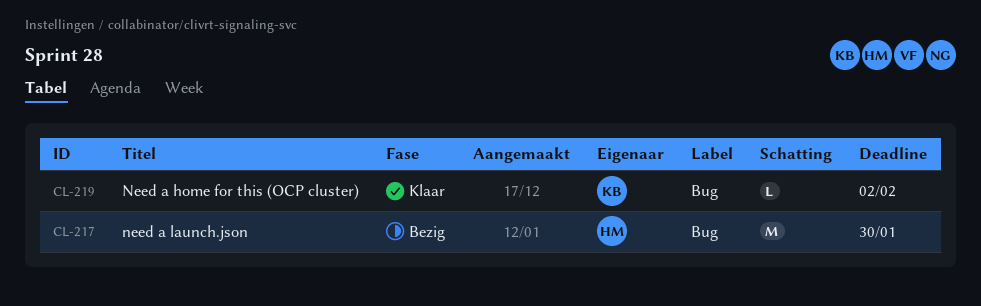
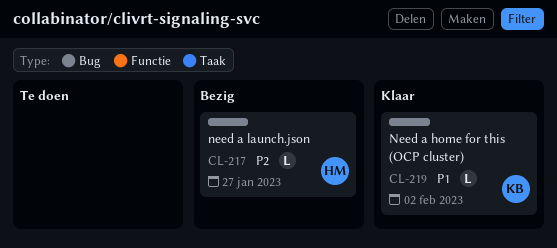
CL-217, estimate: M -> L
CL-217, due: Jan 30 -> Jan 27

